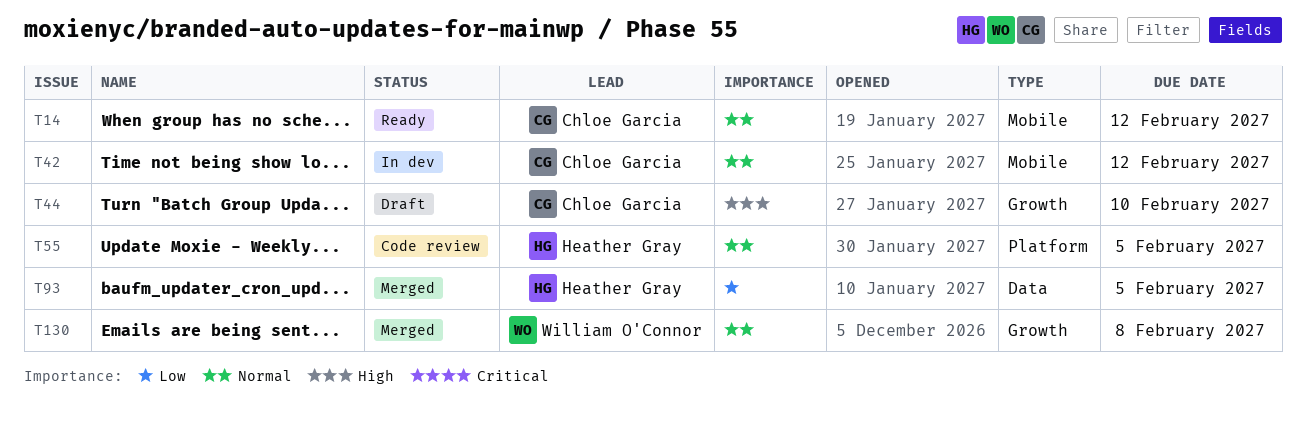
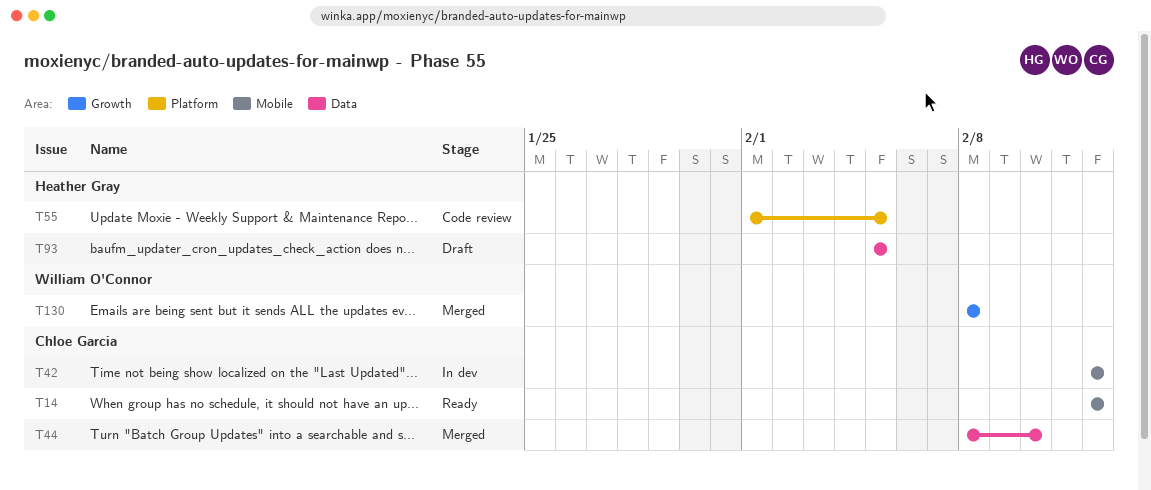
T44, status: Draft -> Merged
T44, label: Growth -> Data
T93, status: Merged -> Draft

